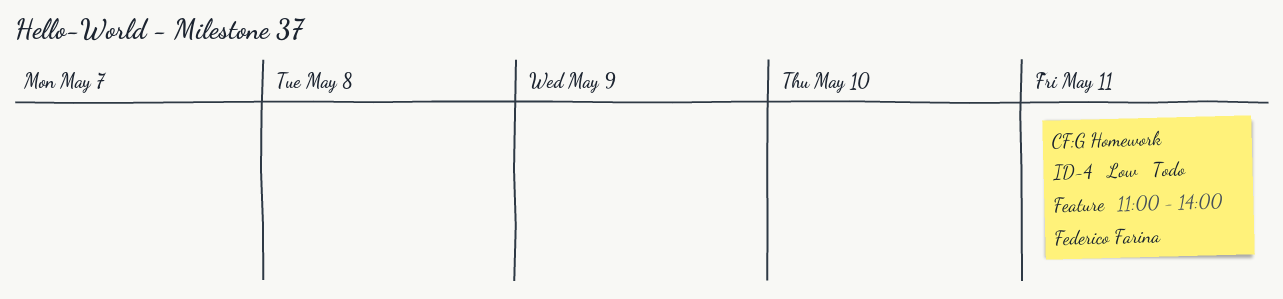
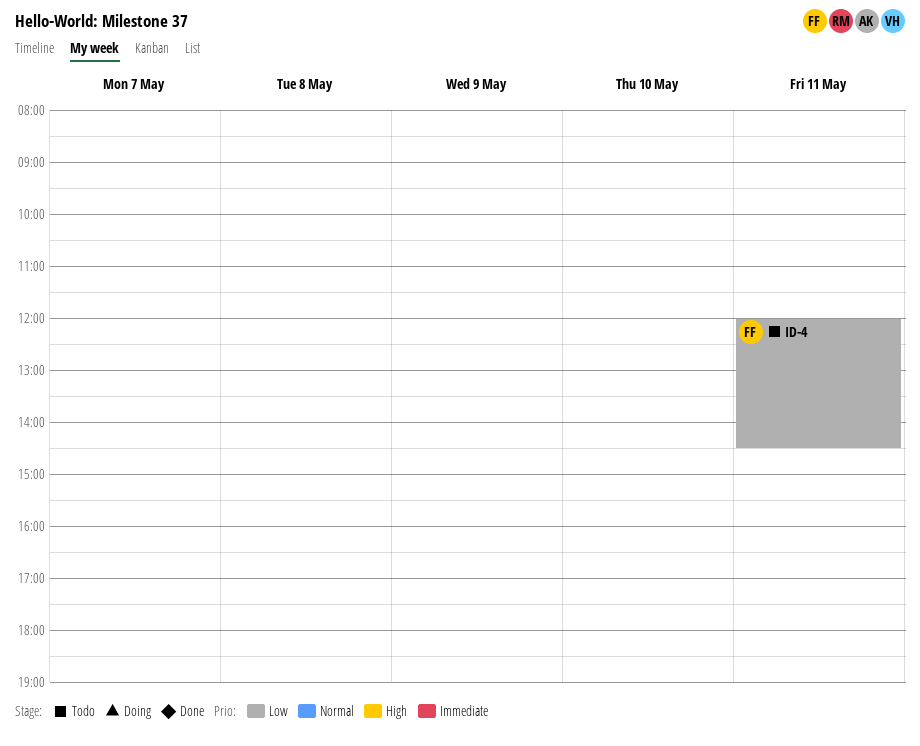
ID-4, begins: 11:00 -> 12:00
ID-4, ends: 14:00 -> 14:30

